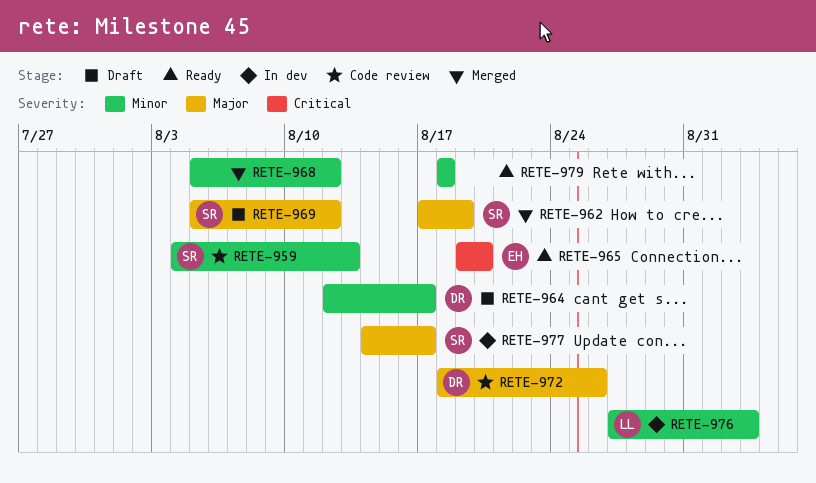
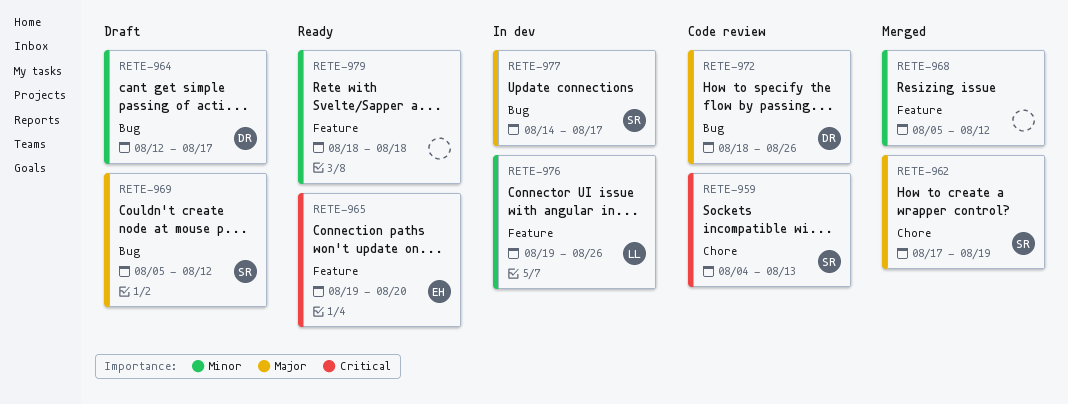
RETE-959, priority: Minor -> Critical
RETE-976, start: Aug 27 -> Aug 19
RETE-976, due: Sep 3 -> Aug 26

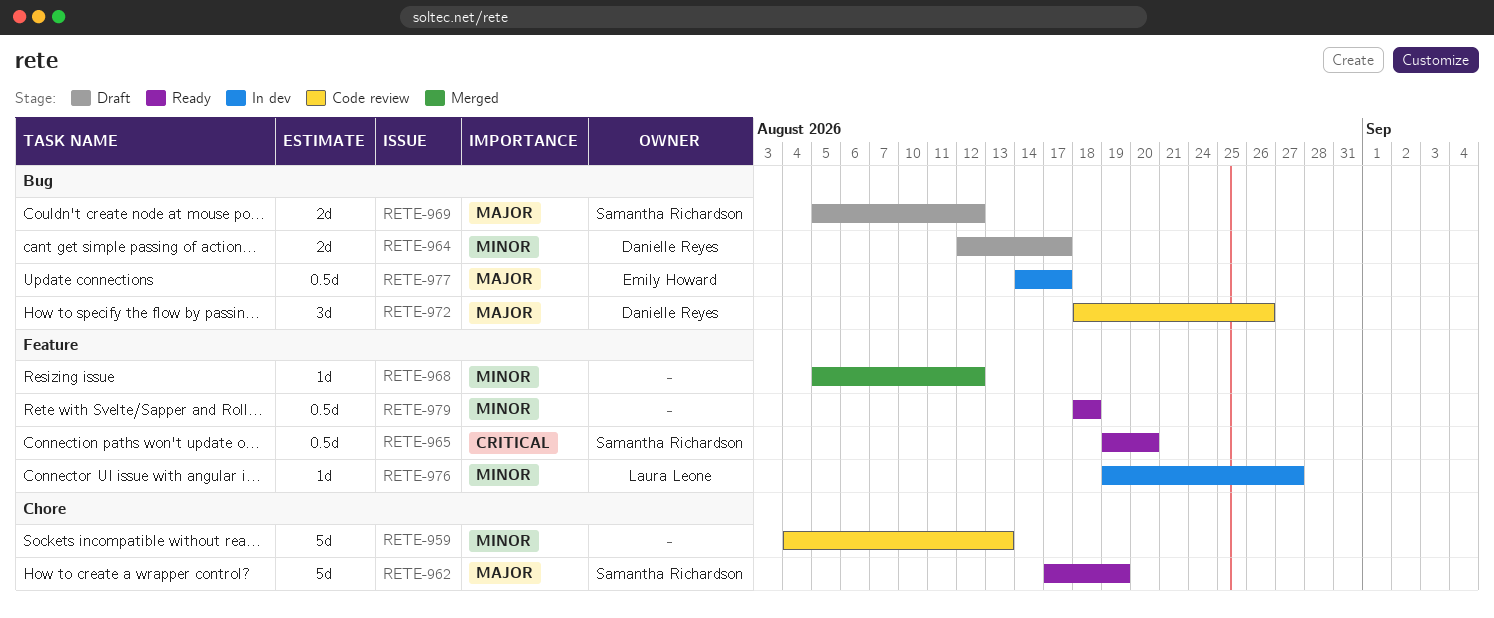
RETE-959, owner: Samantha Richardson -> none
RETE-959, priority: Critical -> Minor
RETE-962, status: Merged -> Ready
RETE-965, owner: Emily Howard -> Samantha Richardson
RETE-976, due: Aug 26 -> Aug 27
RETE-977, owner: Samantha Richardson -> Emily Howard

